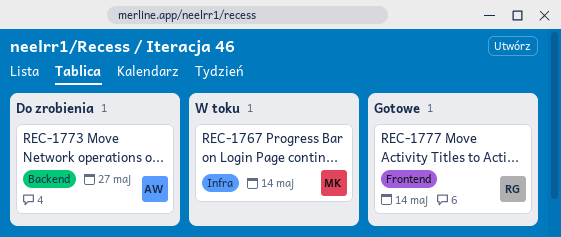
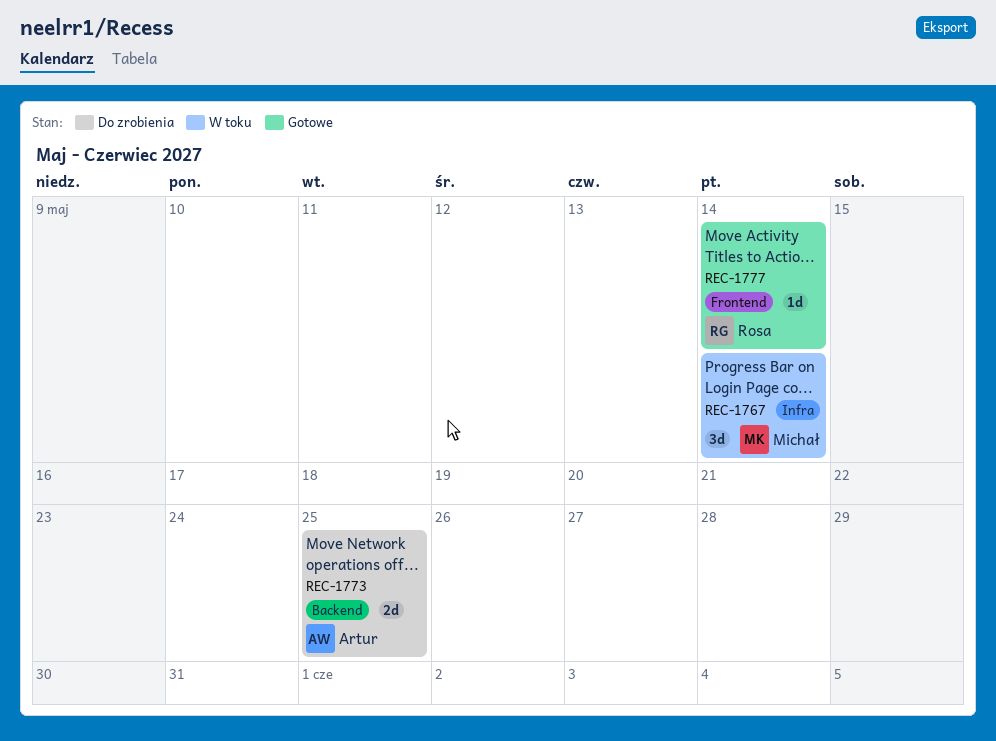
REC-1773, due: May 27 -> May 25

